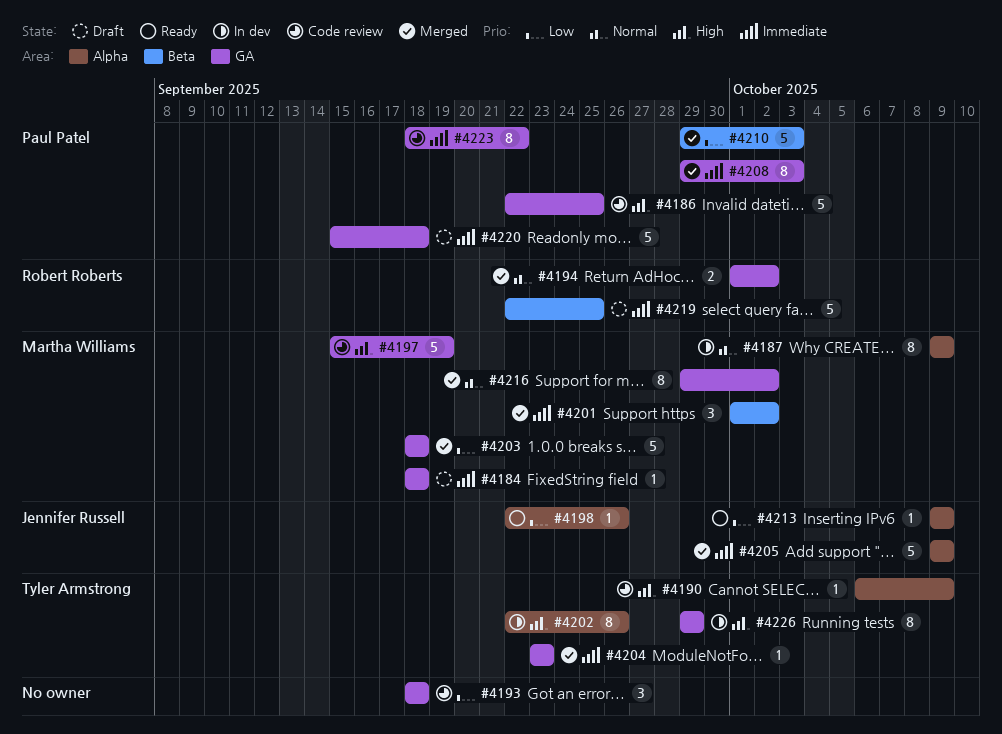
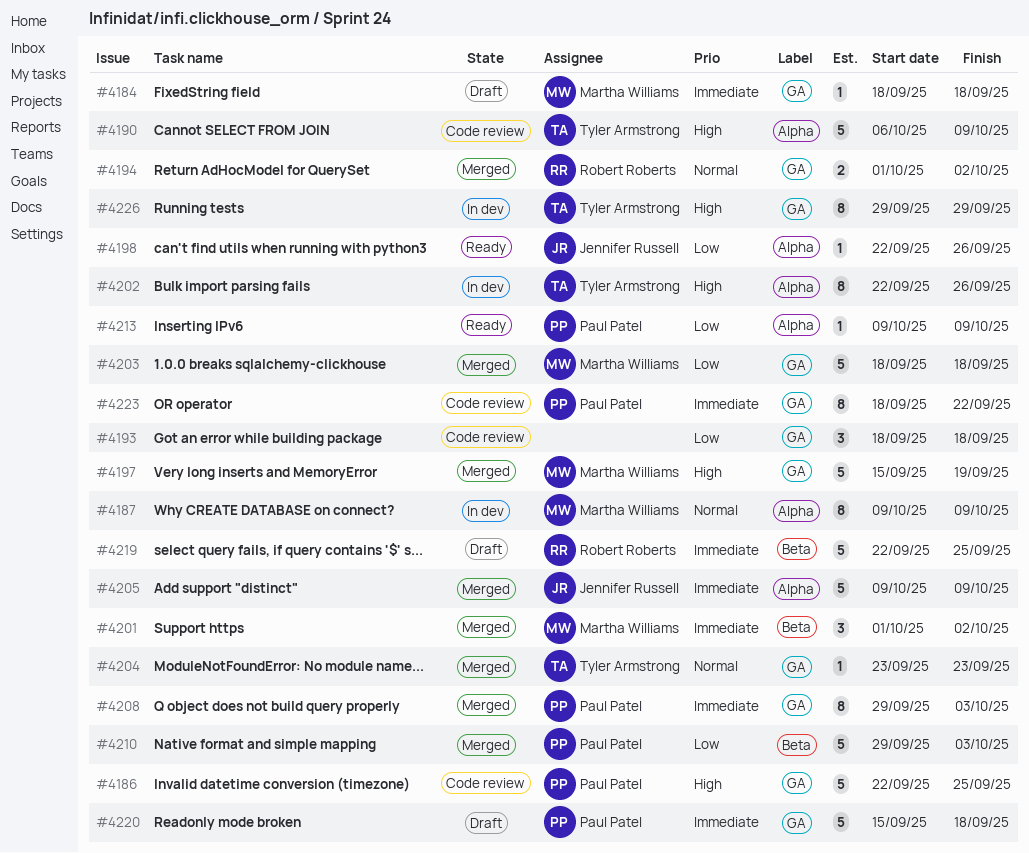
#4190, estimate: 1 -> 5
#4197, status: Code review -> Merged
#4204, priority: Immediate -> Normal
#4213, owner: Jennifer Russell -> Paul Patel
#4216: present -> none

